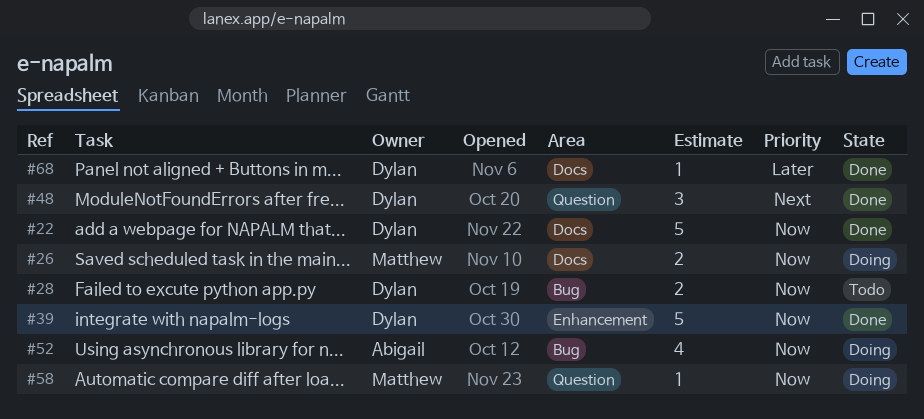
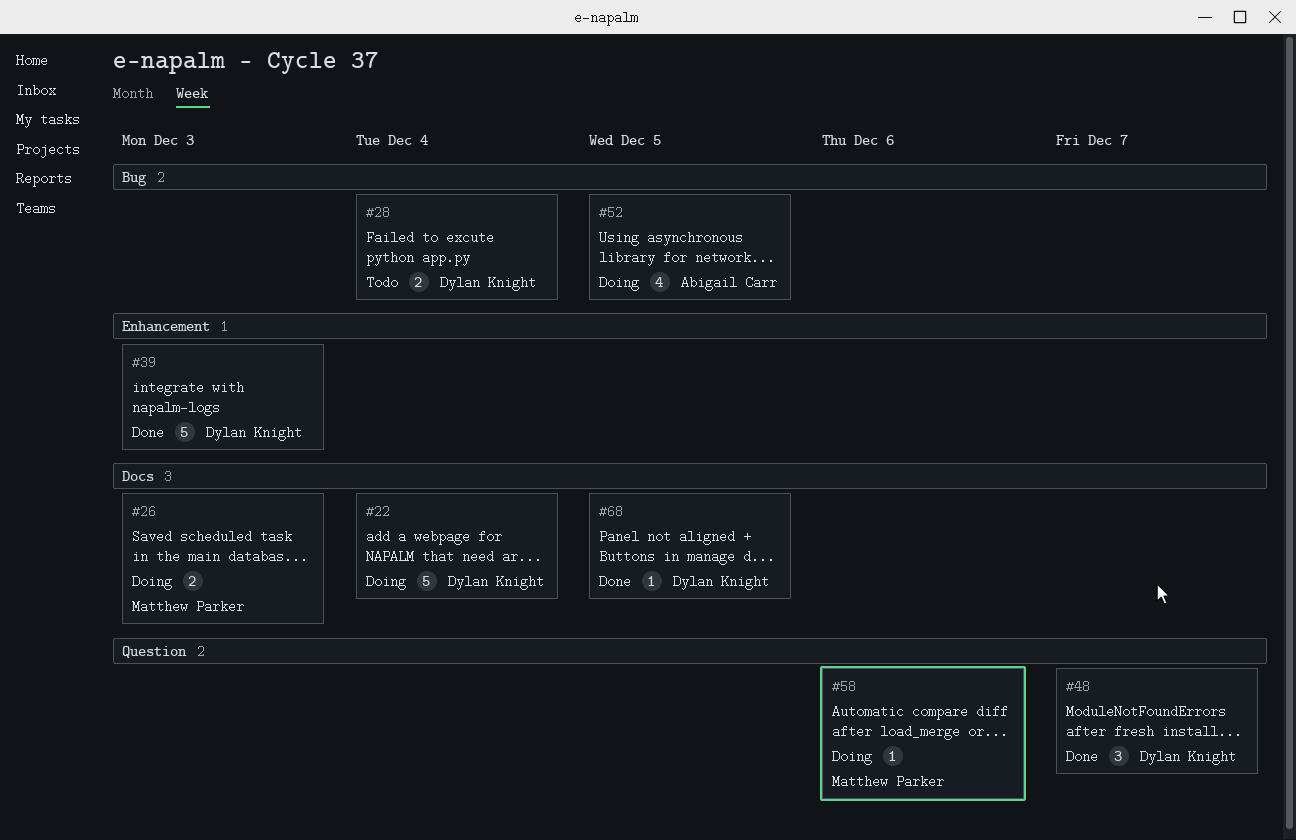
#22, status: Done -> Doing

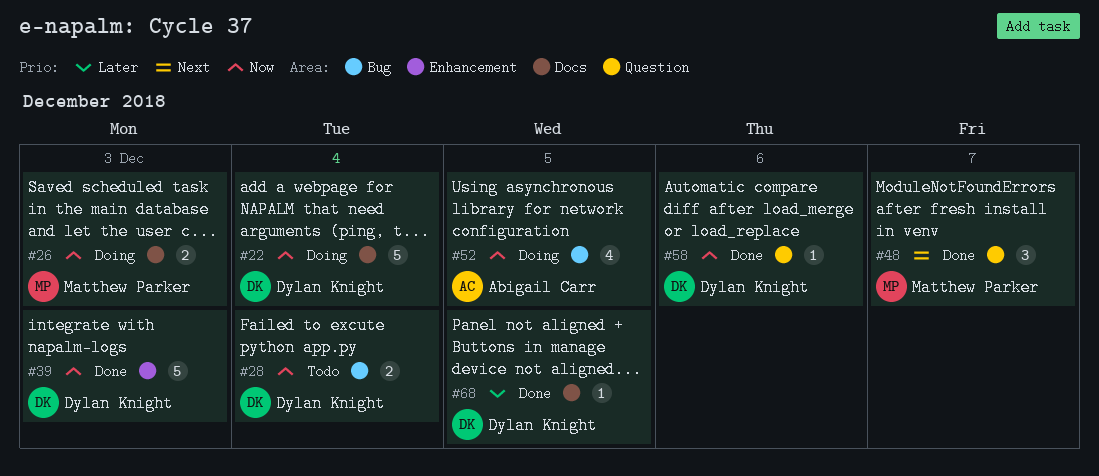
#48, owner: Dylan Knight -> Matthew Parker
#58, status: Doing -> Done
#58, owner: Matthew Parker -> Dylan Knight

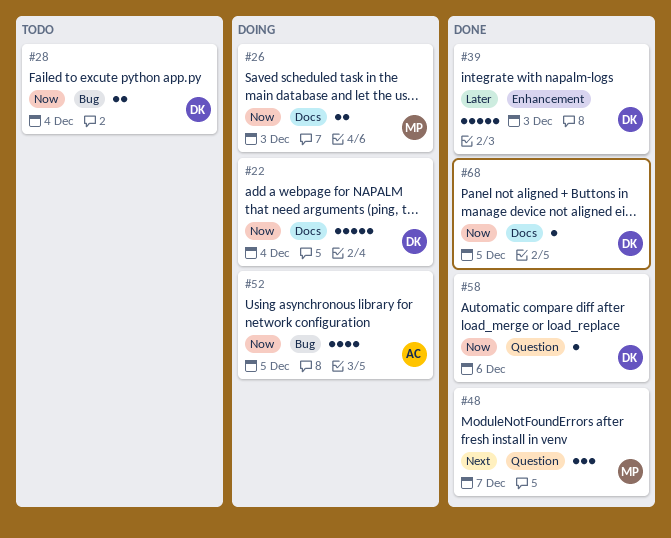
#39, priority: Now -> Later
#68, priority: Later -> Now

